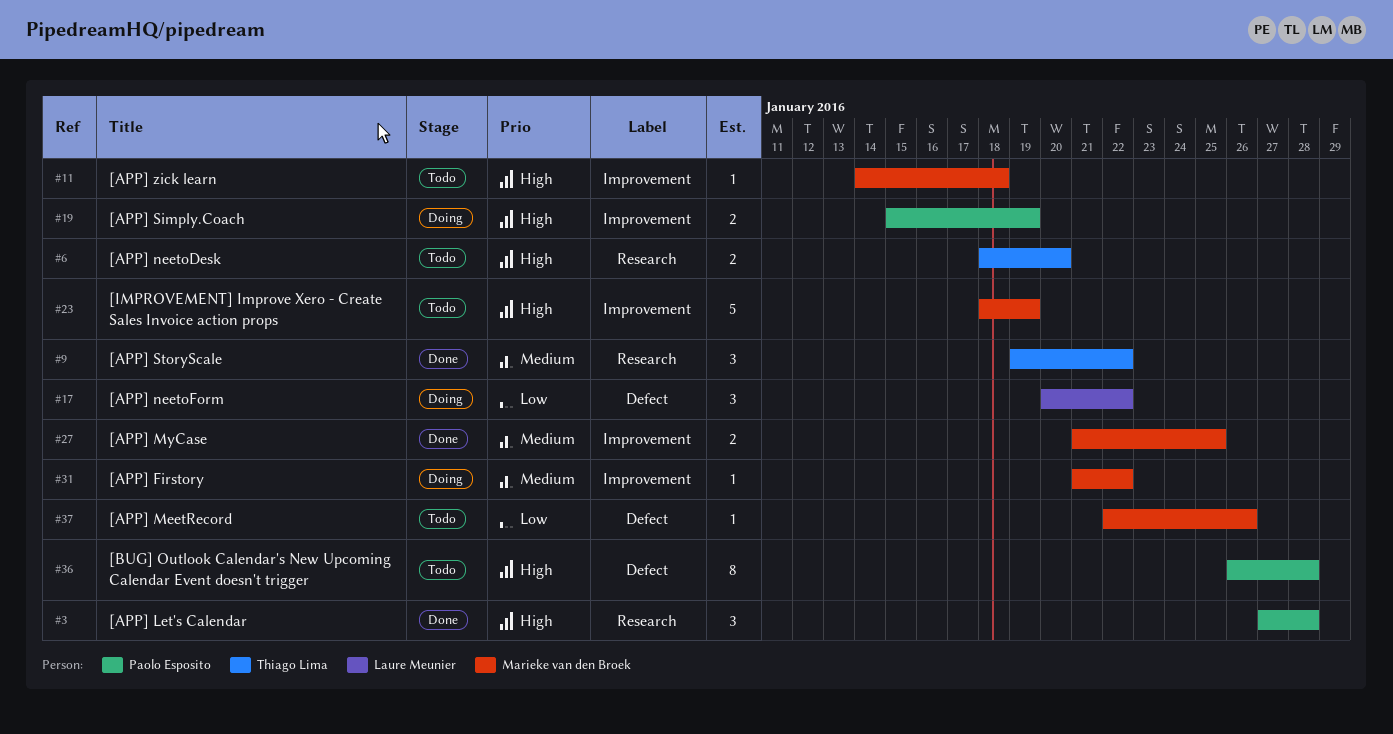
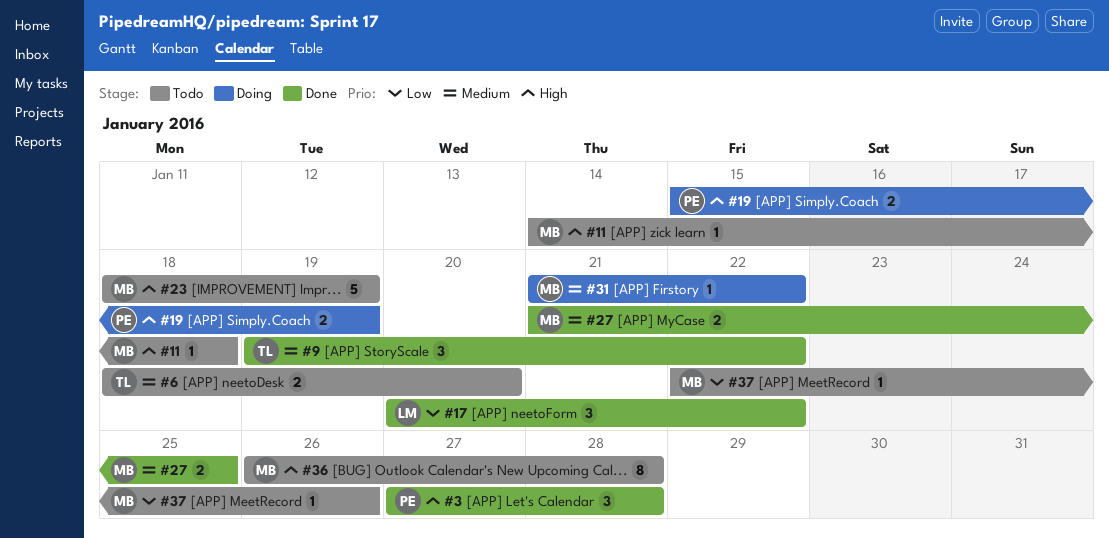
#6, priority: High -> Medium
#17, status: Doing -> Done
#36, owner: Paolo Esposito -> Marieke van den Broek

